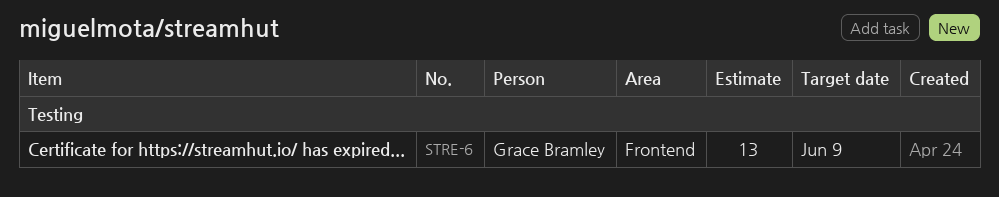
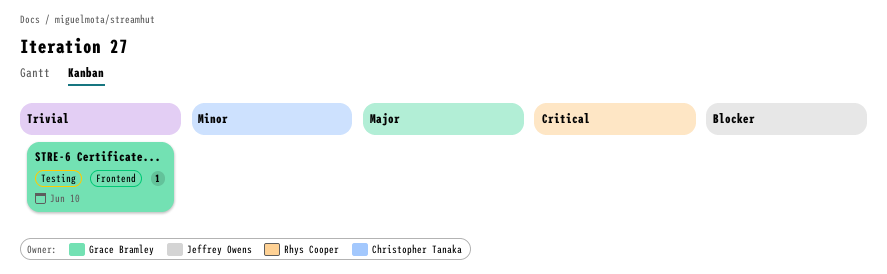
STRE-6, estimate: 13 -> 1
STRE-6, due: Jun 9 -> Jun 10

